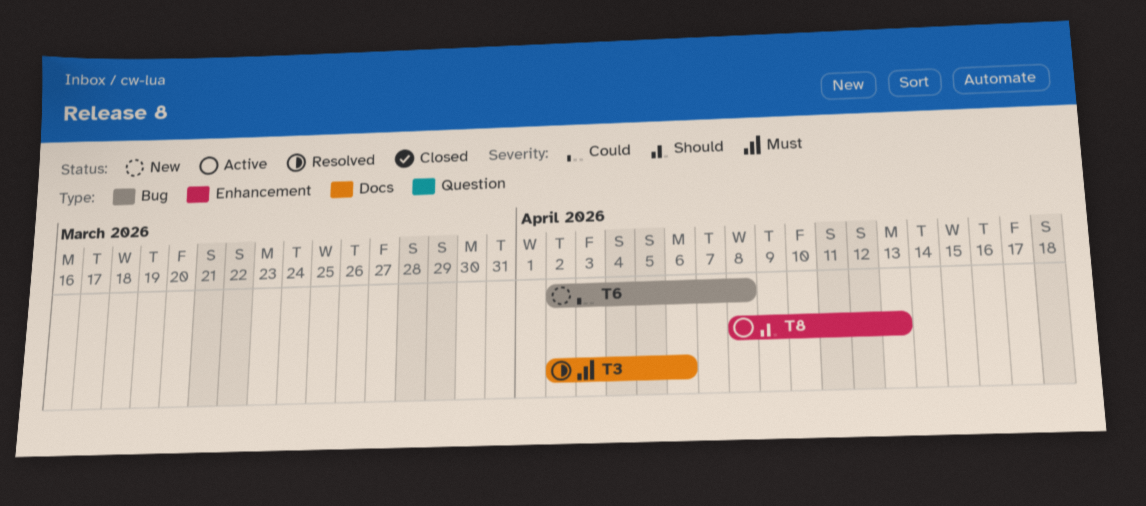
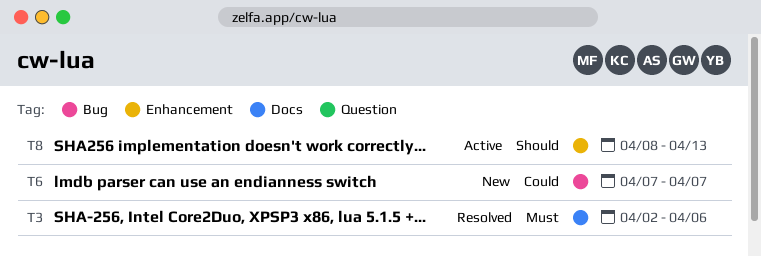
T6, start: Apr 2 -> Apr 7
T6, due: Apr 8 -> Apr 7

